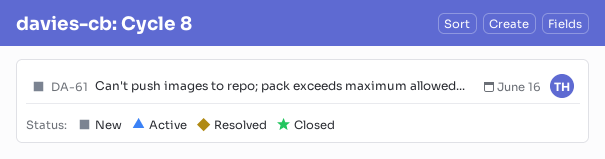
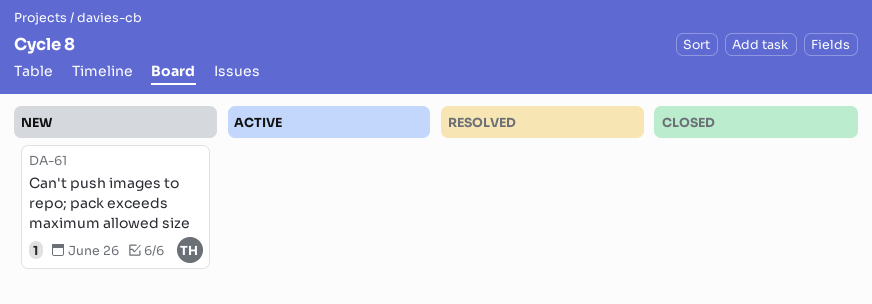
DA-61, due: Jun 16 -> Jun 26

